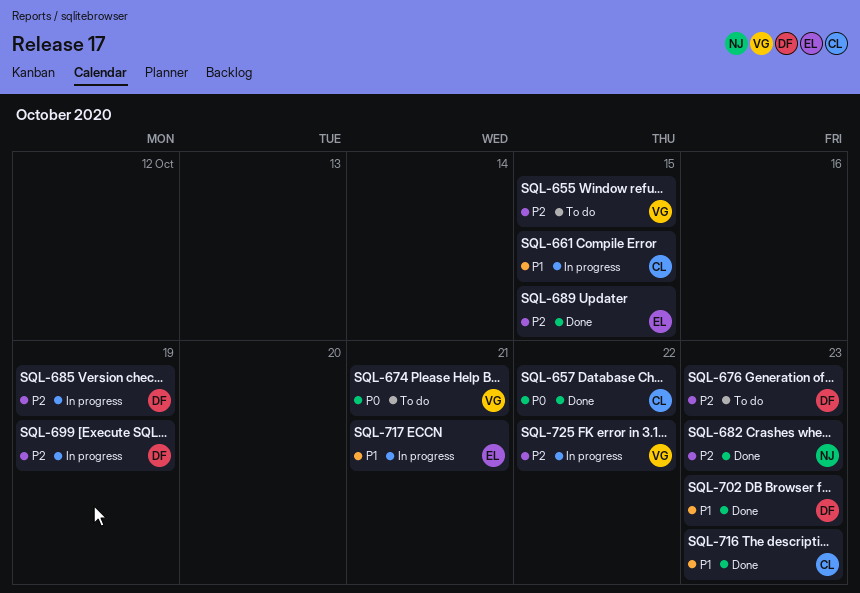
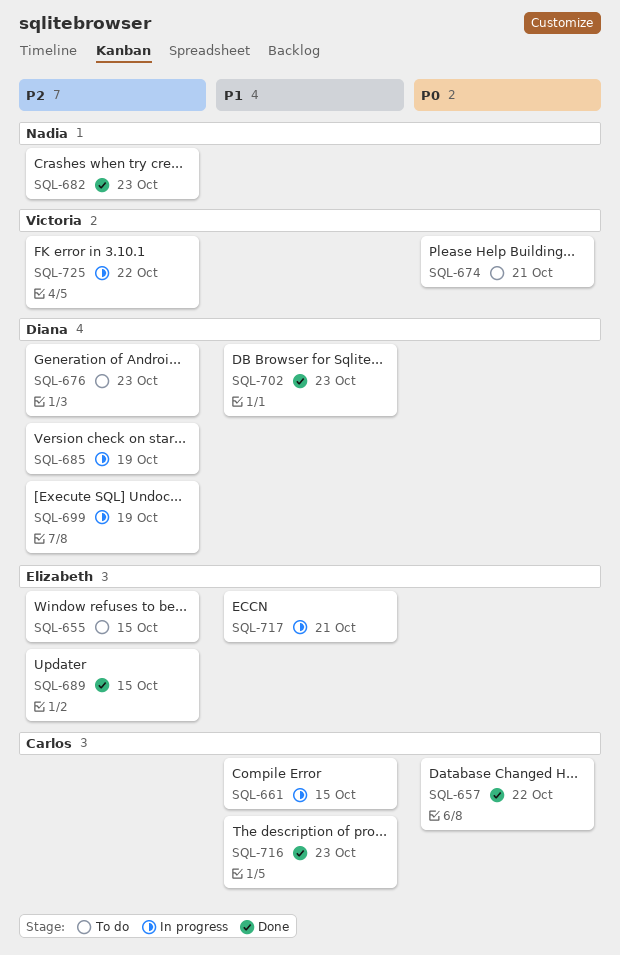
SQL-655, owner: Victoria -> Elizabeth

